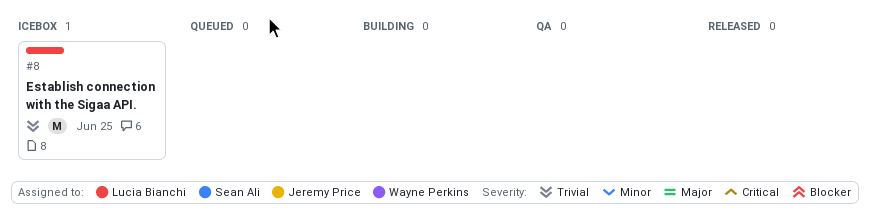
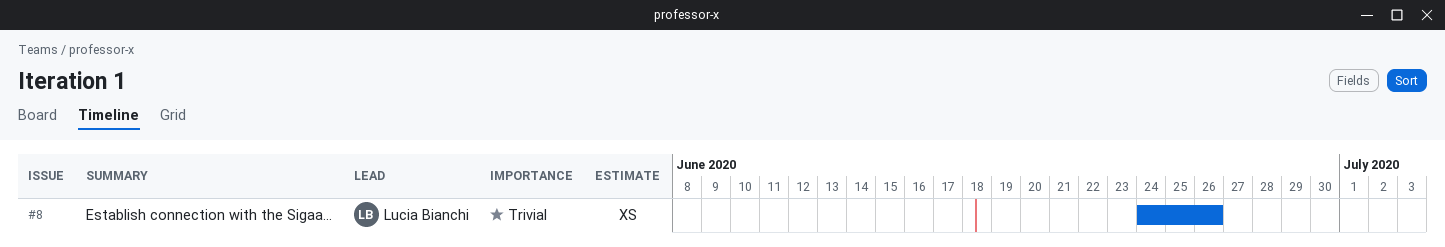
#8, estimate: M -> XS
#8, due: Jun 25 -> Jun 26

